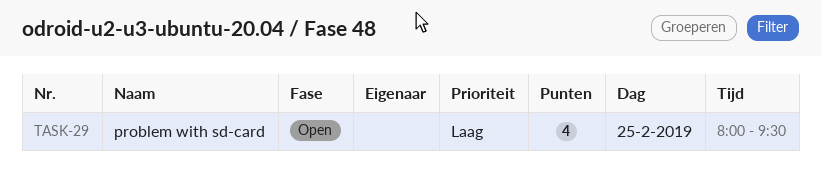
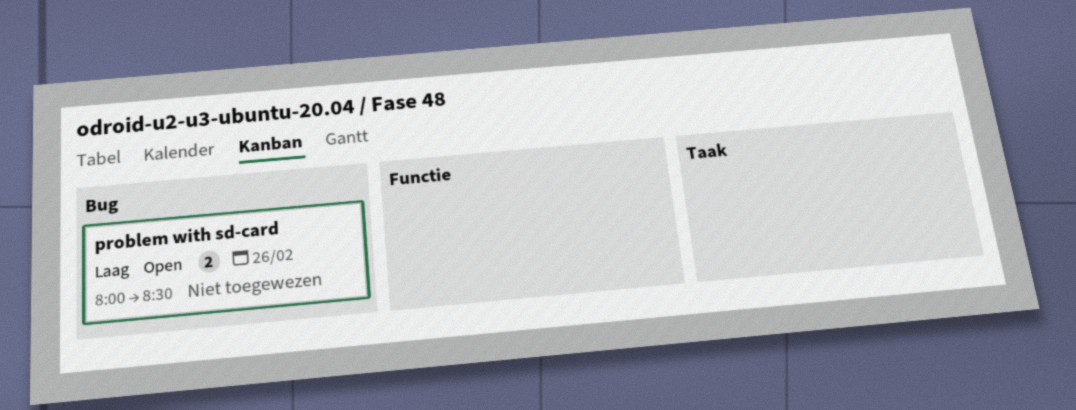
problem with sd-card, estimate: 4 -> 2
problem with sd-card, day: Feb 25 -> Feb 26
problem with sd-card, ends: 09:30 -> 08:30

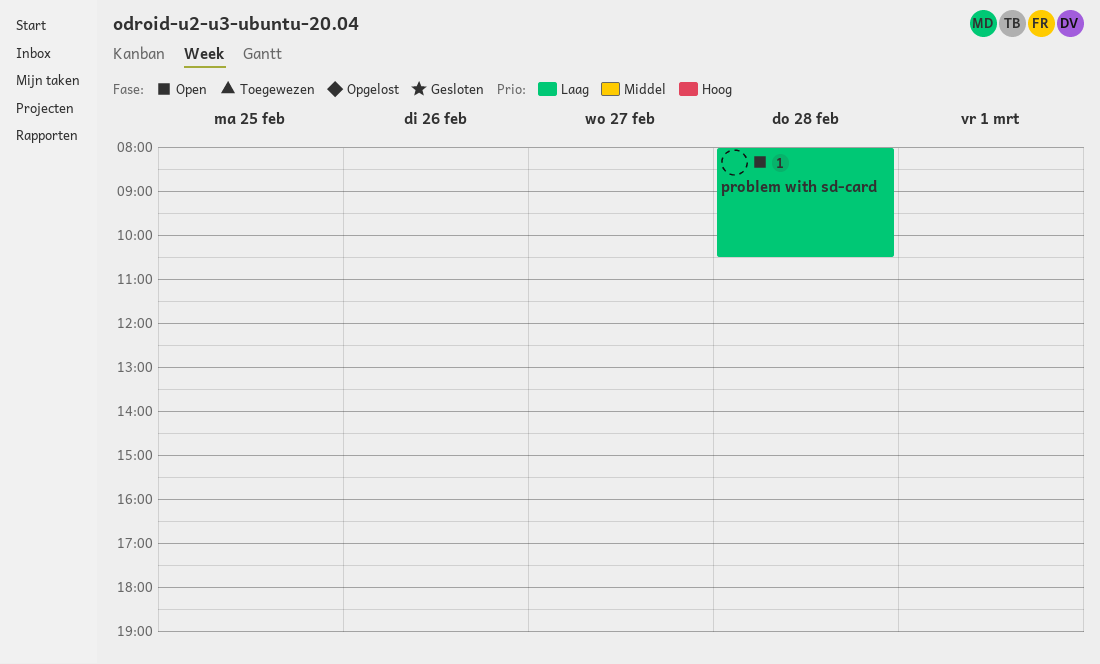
problem with sd-card, estimate: 2 -> 1
problem with sd-card, day: Feb 26 -> Feb 28
problem with sd-card, ends: 08:30 -> 10:30

